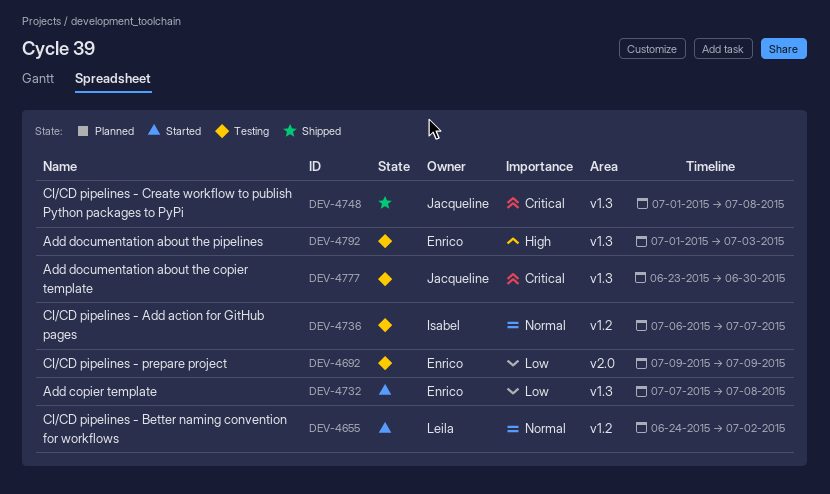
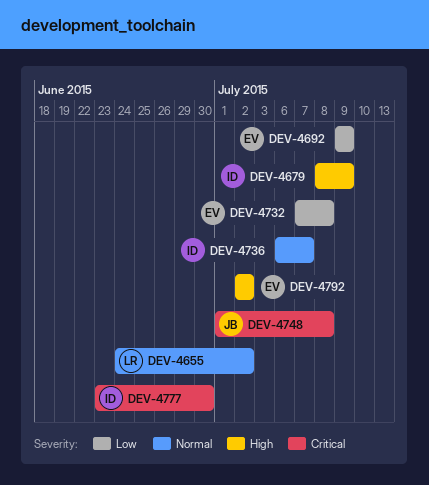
DEV-4679: none -> present
DEV-4777, owner: Jacqueline -> Isabel
DEV-4792, start: Jul 1 -> Jul 2
DEV-4792, due: Jul 3 -> Jul 2

